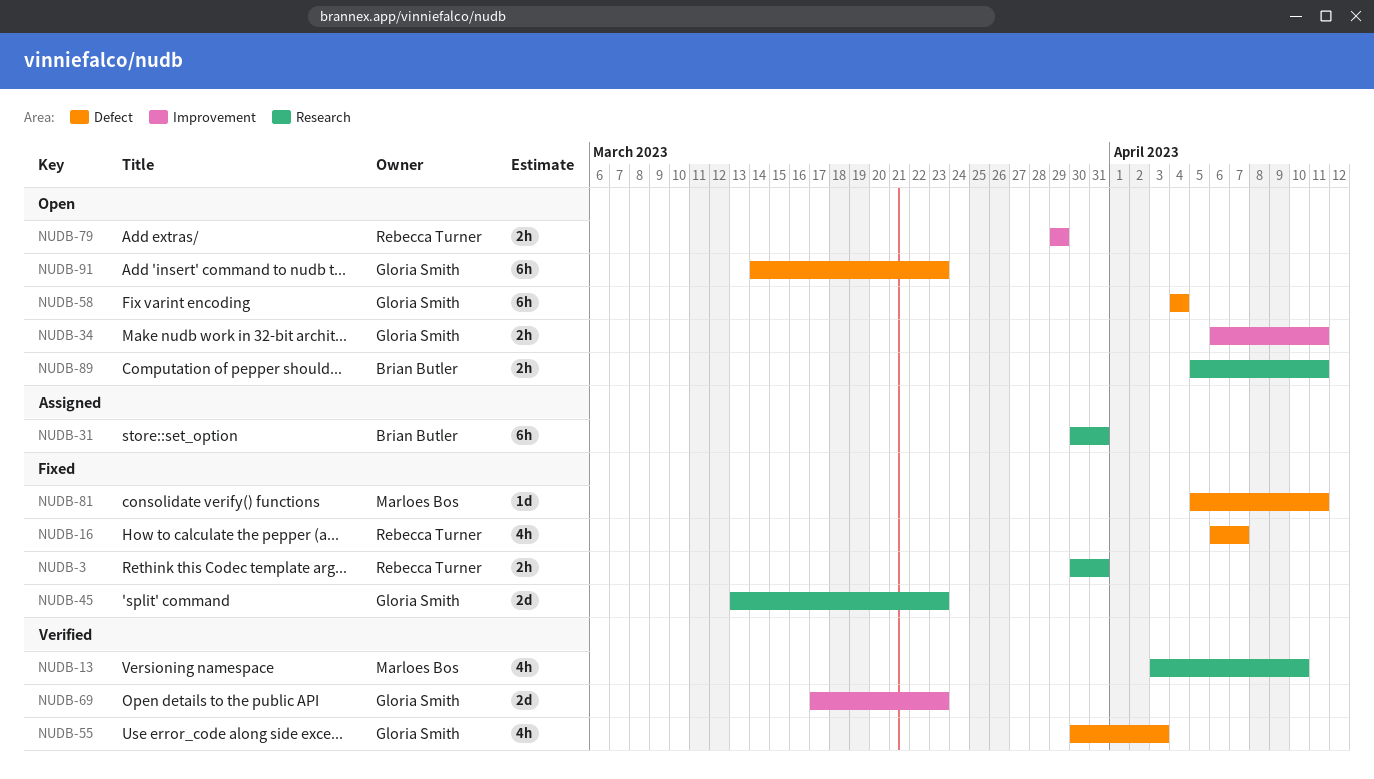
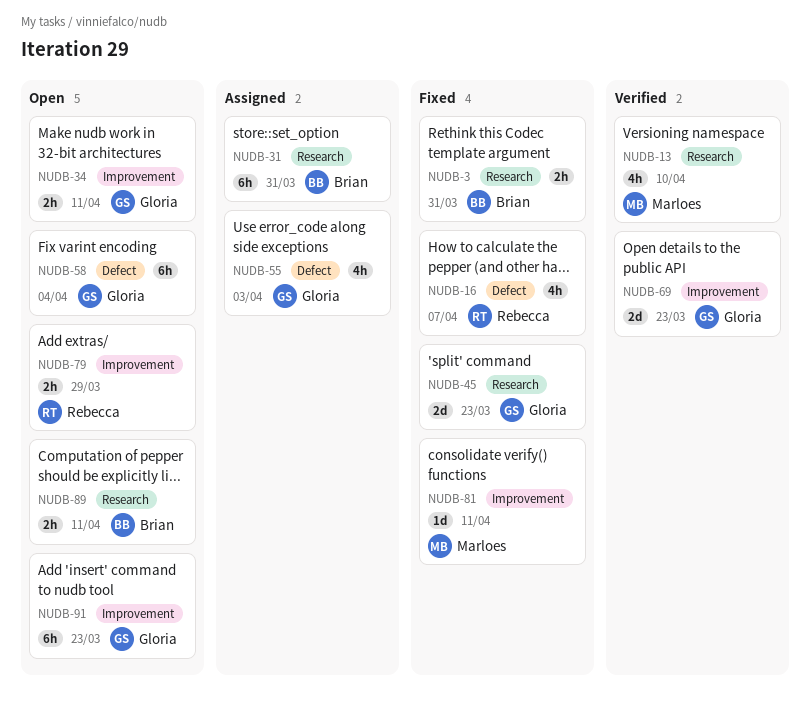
NUDB-3, owner: Rebecca Turner -> Brian Butler
NUDB-55, status: Verified -> Assigned
NUDB-81, label: Defect -> Improvement
NUDB-91, label: Defect -> Improvement

